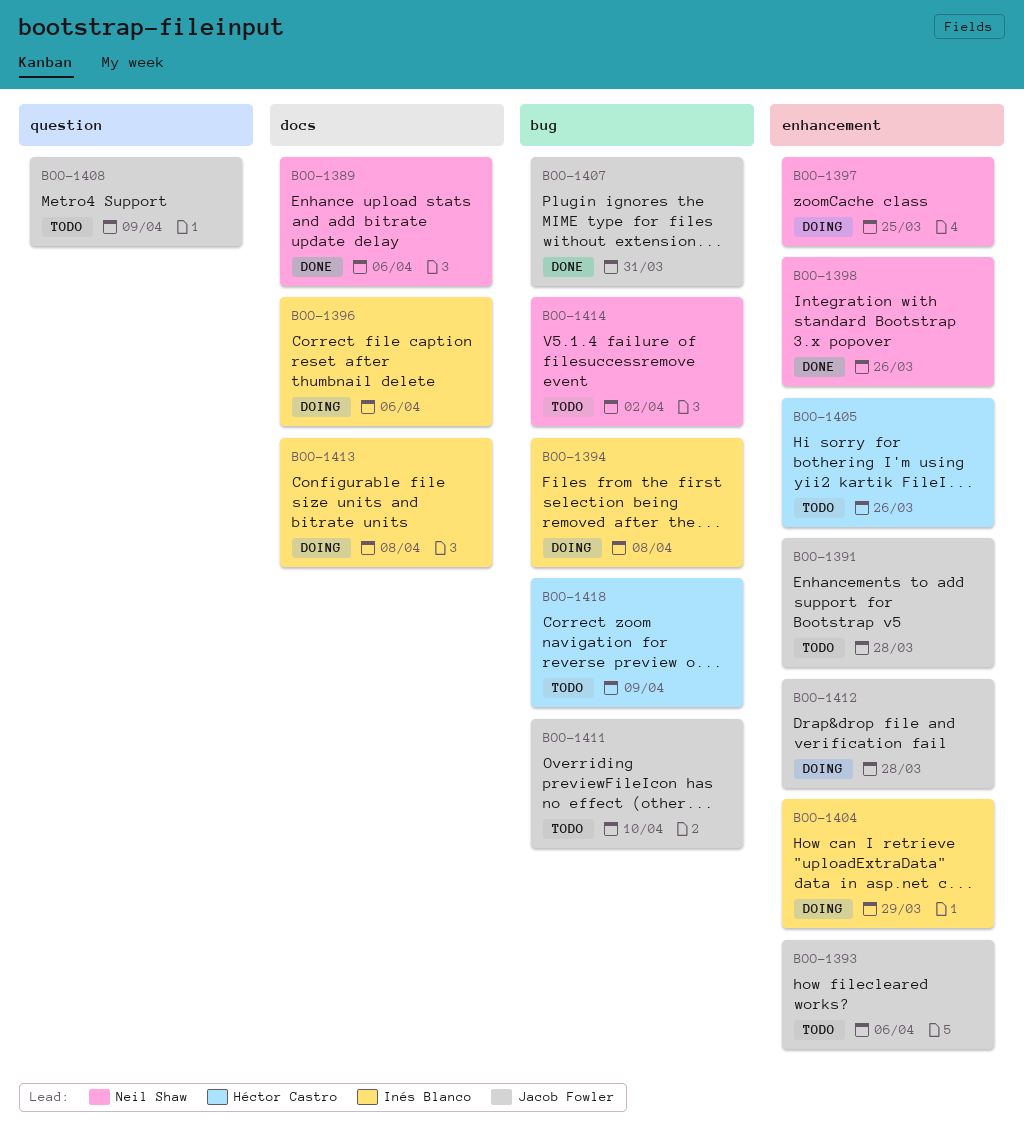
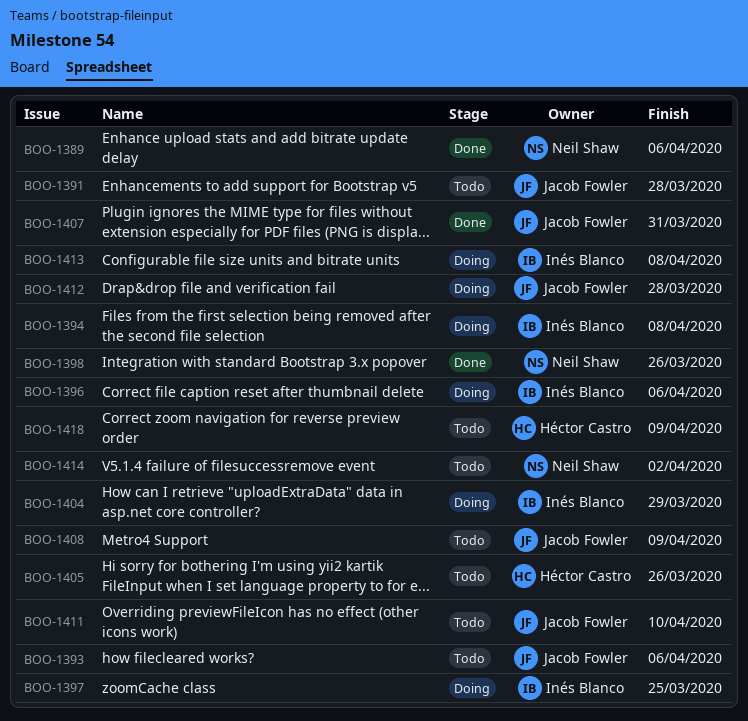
BOO-1397, owner: Neil Shaw -> Inés Blanco

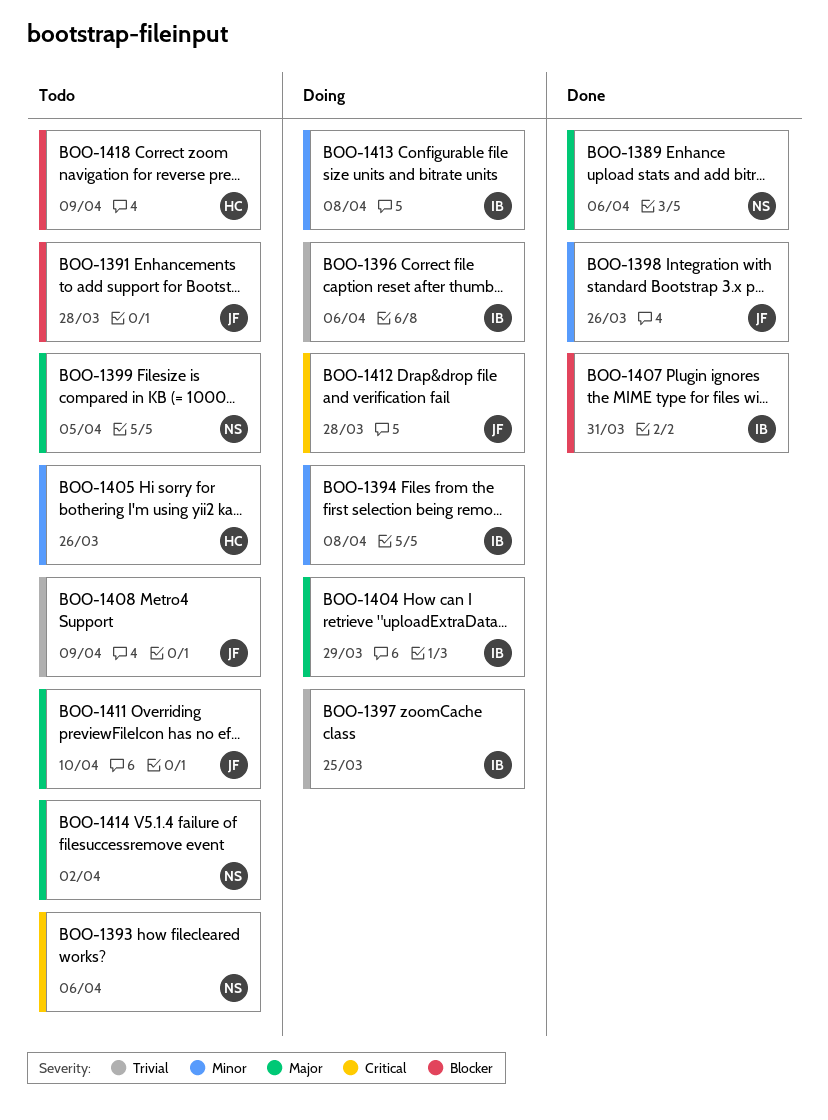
BOO-1393, owner: Jacob Fowler -> Neil Shaw
BOO-1398, owner: Neil Shaw -> Jacob Fowler
BOO-1399: none -> present
BOO-1407, owner: Jacob Fowler -> Inés Blanco

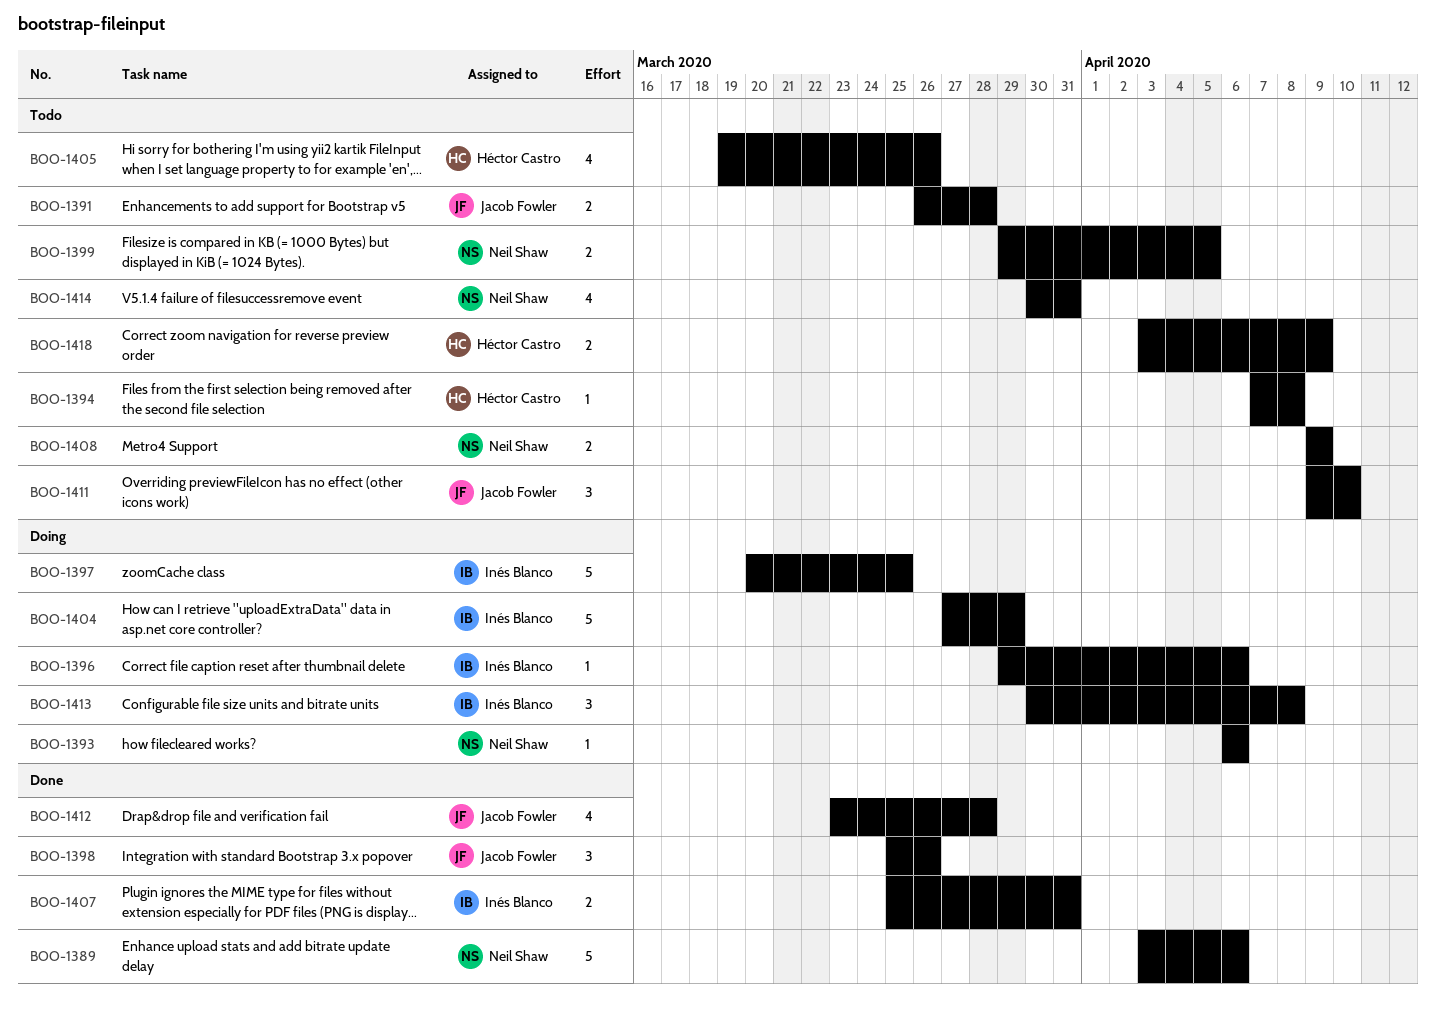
BOO-1393, status: Todo -> Doing
BOO-1394, status: Doing -> Todo
BOO-1394, owner: Inés Blanco -> Héctor Castro
BOO-1408, owner: Jacob Fowler -> Neil Shaw
BOO-1412, status: Doing -> Done
BOO-1414, due: Apr 2 -> Mar 31

